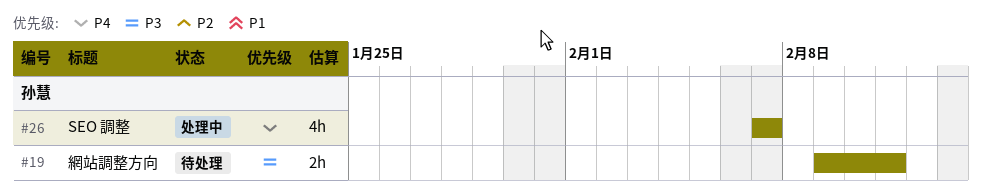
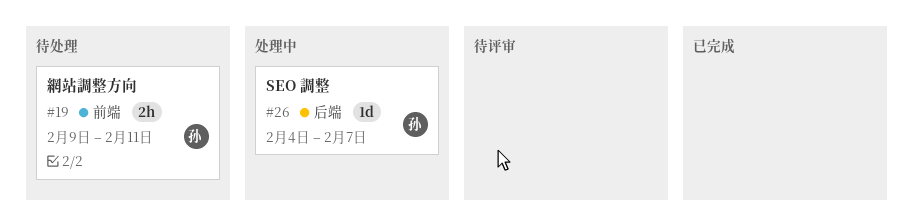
#26, estimate: 4h -> 1d
#26, start: Feb 7 -> Feb 4

